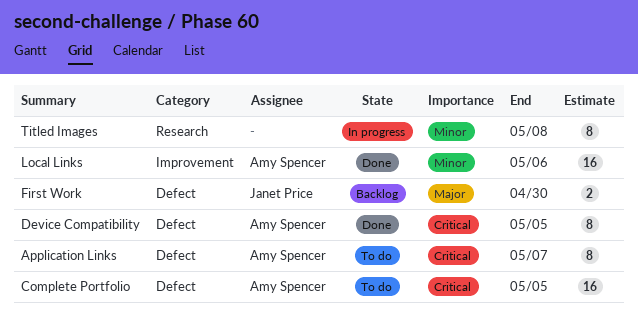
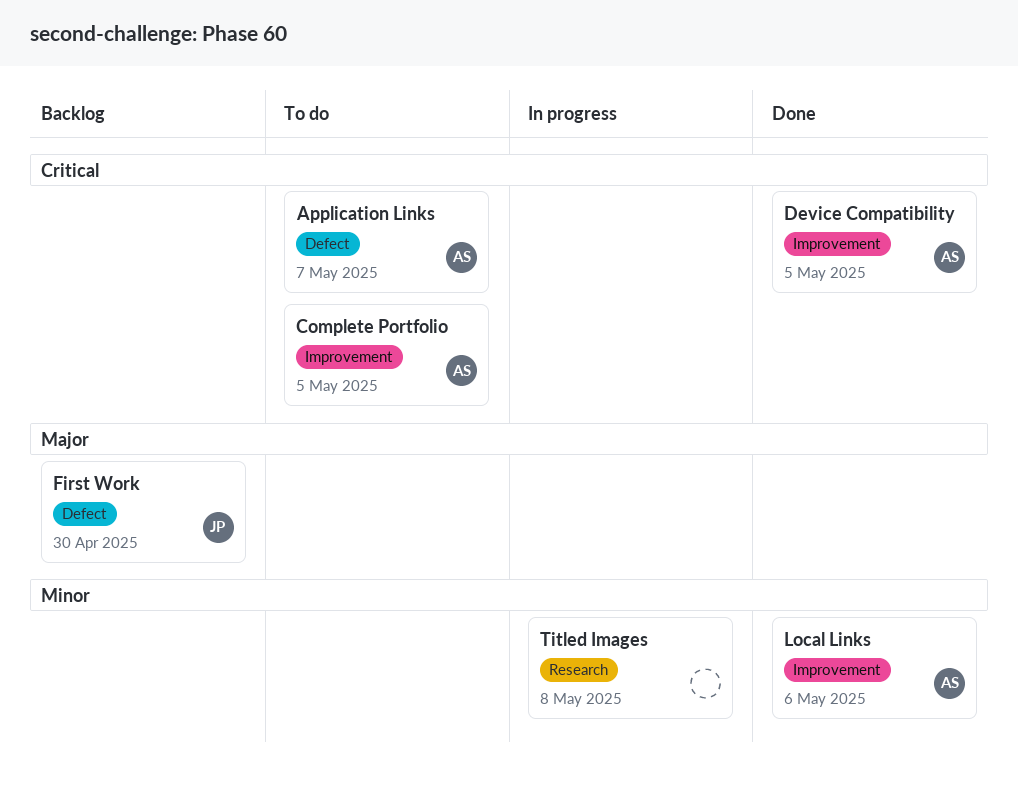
Complete Portfolio, label: Defect -> Improvement
Device Compatibility, label: Defect -> Improvement

